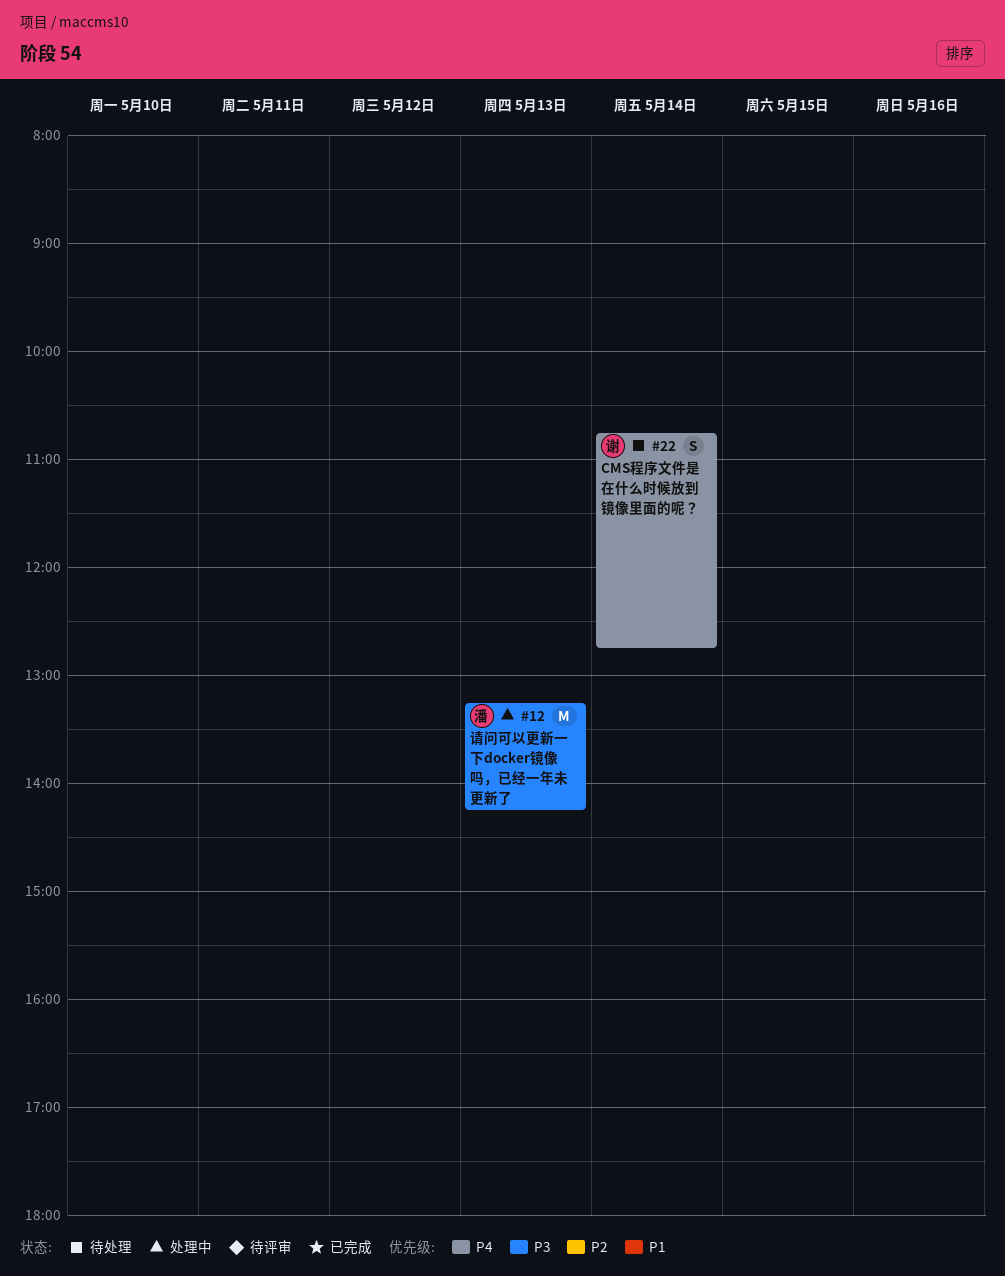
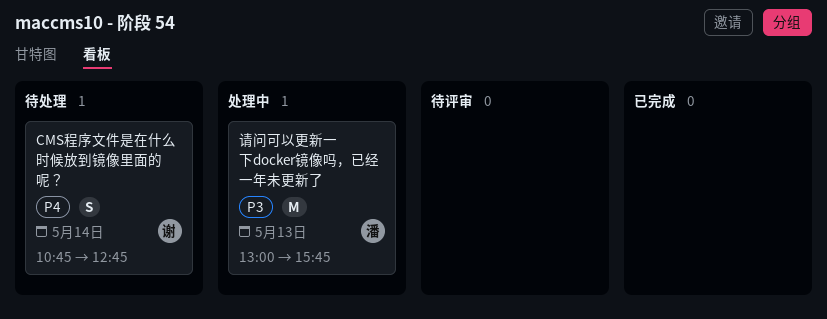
请问可以更新一下docker镜像吗，已经一年未更新了, begins: 13:15 -> 13:00
请问可以更新一下docker镜像吗，已经一年未更新了, ends: 14:15 -> 15:45

